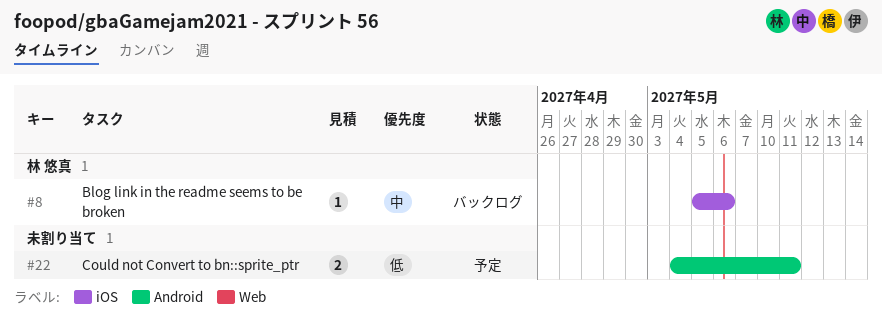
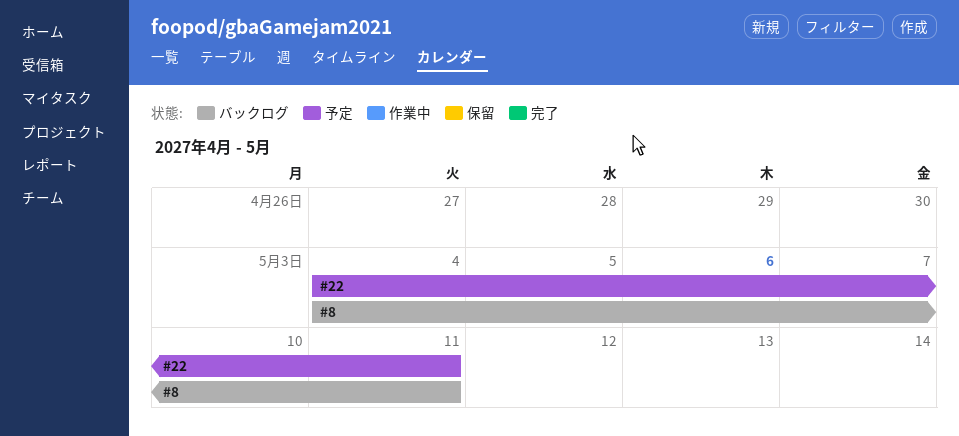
#8, start: May 5 -> May 4
#8, due: May 6 -> May 11

